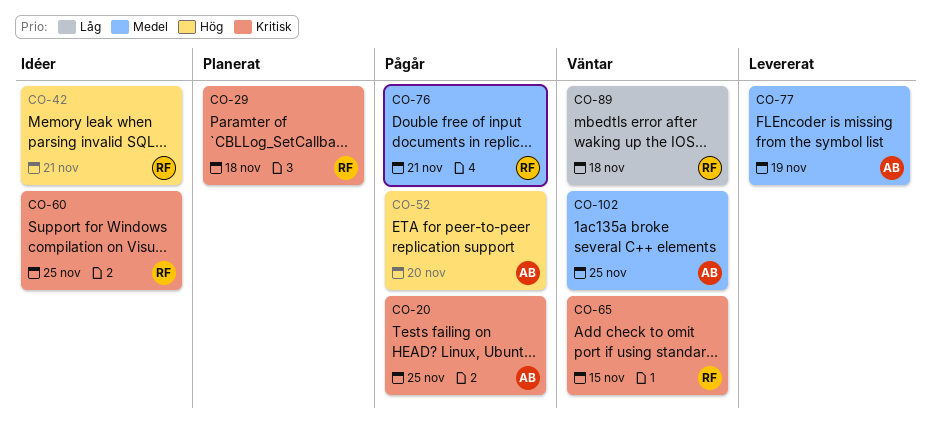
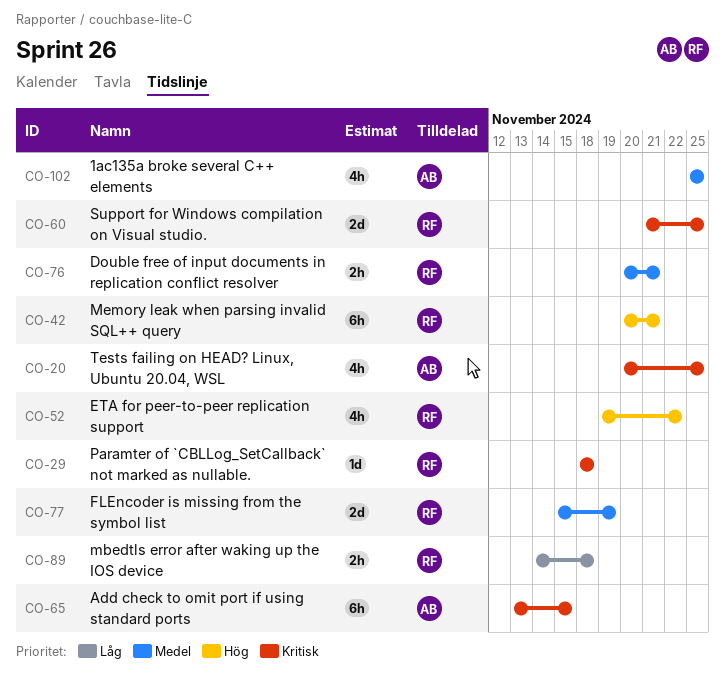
CO-52, owner: AB -> RF
CO-52, due: Nov 20 -> Nov 22
CO-65, owner: RF -> AB
CO-77, owner: AB -> RF

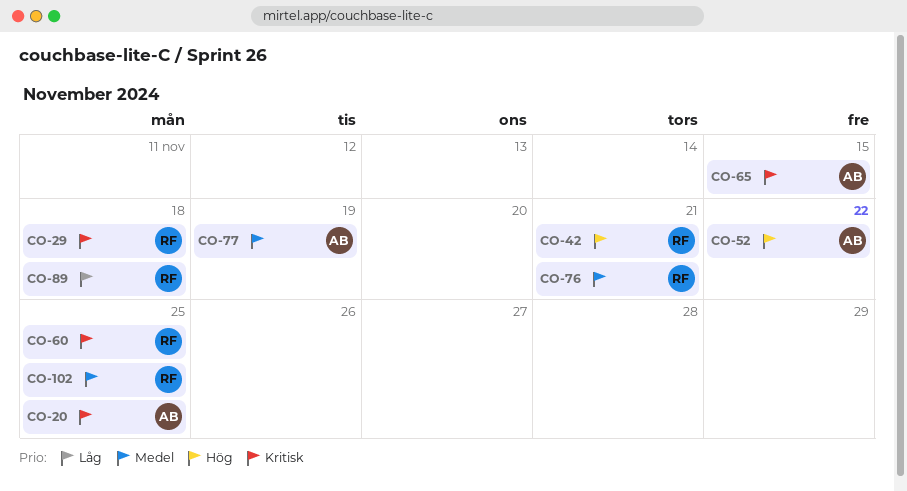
CO-52, owner: RF -> AB
CO-77, owner: RF -> AB
CO-102, owner: AB -> RF

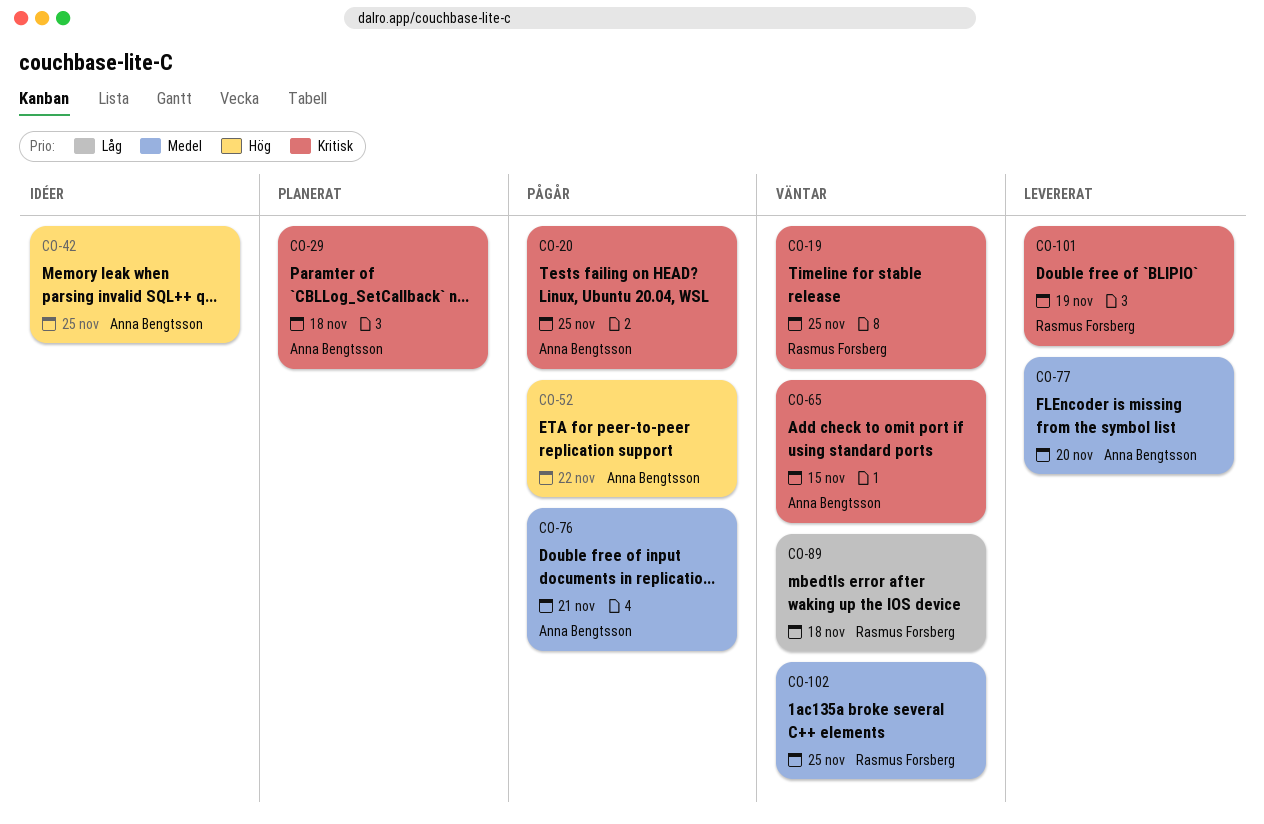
CO-19: none -> present
CO-29, owner: Rasmus Forsberg -> Anna Bengtsson
CO-42, owner: Rasmus Forsberg -> Anna Bengtsson
CO-42, due: Nov 21 -> Nov 25
CO-60: present -> none
CO-76, owner: Rasmus Forsberg -> Anna Bengtsson
CO-77, due: Nov 19 -> Nov 20
CO-101: none -> present

